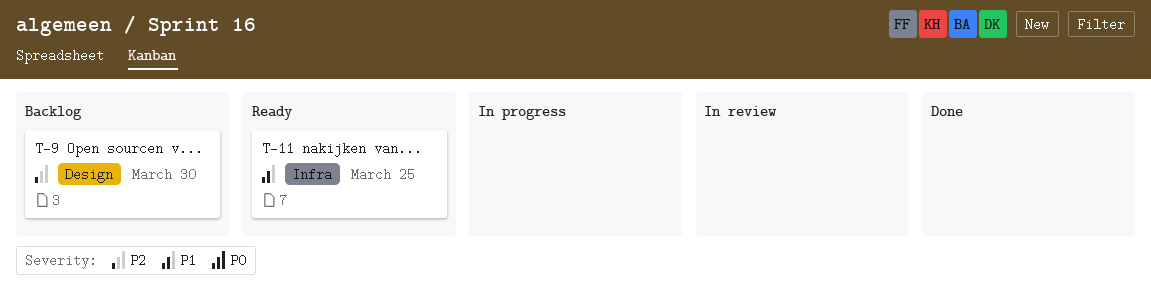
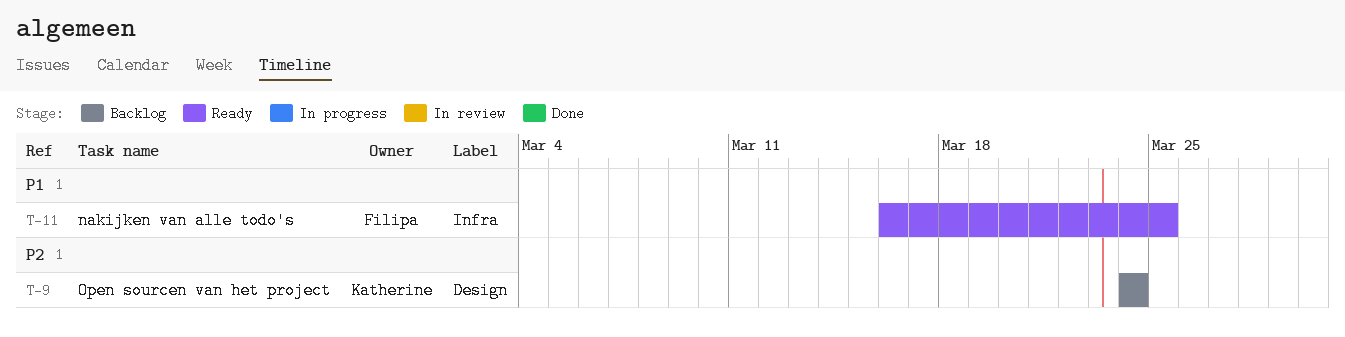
T-9, due: Mar 30 -> Mar 24

